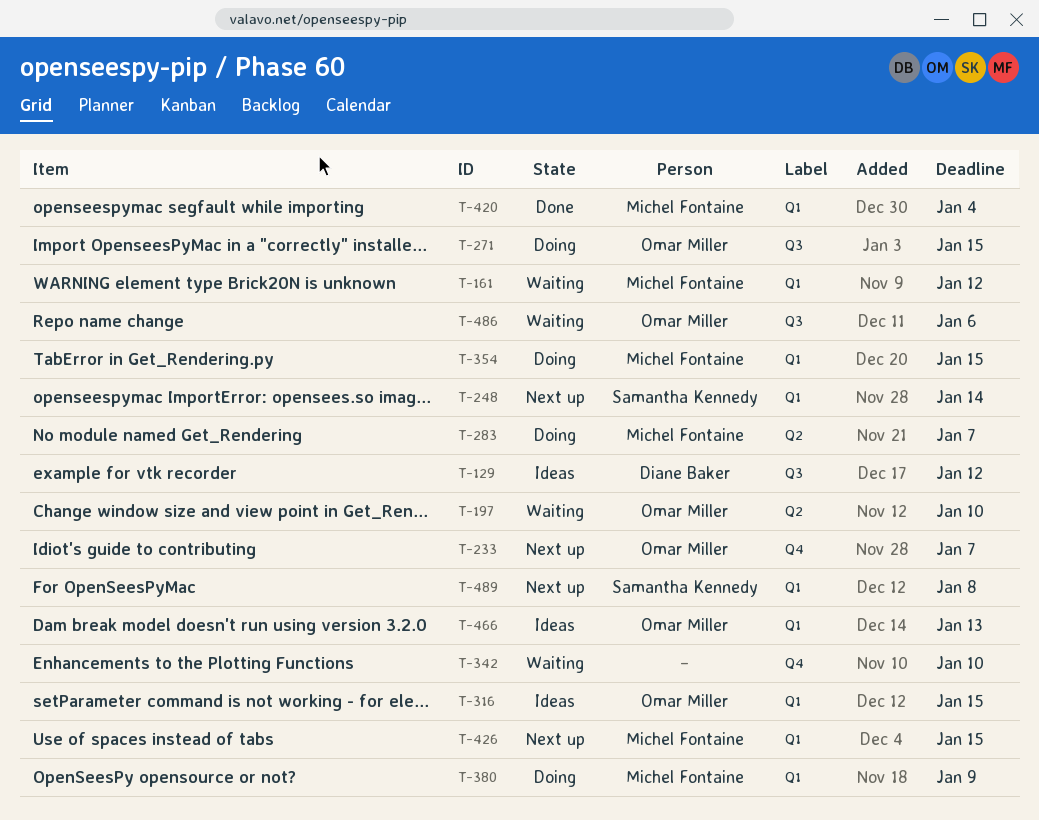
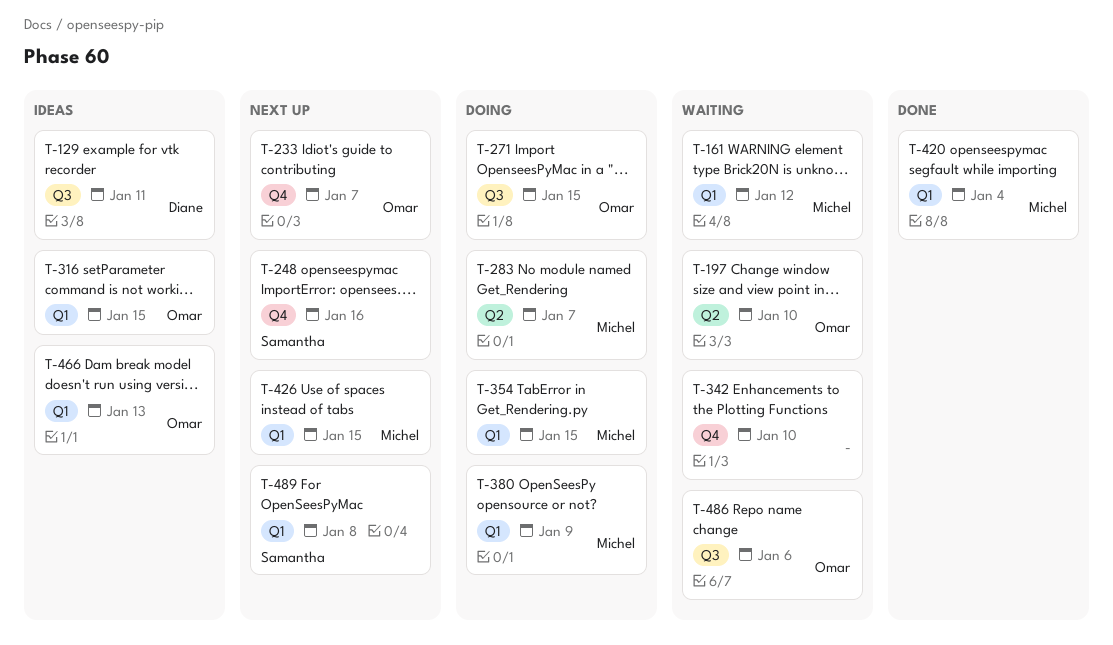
T-129, due: Jan 12 -> Jan 11
T-248, label: Q1 -> Q4
T-248, due: Jan 14 -> Jan 16

